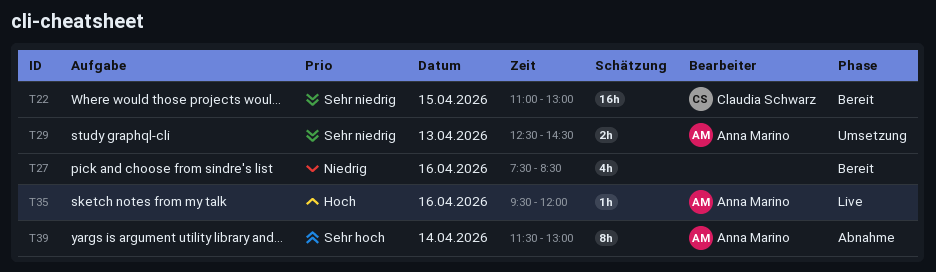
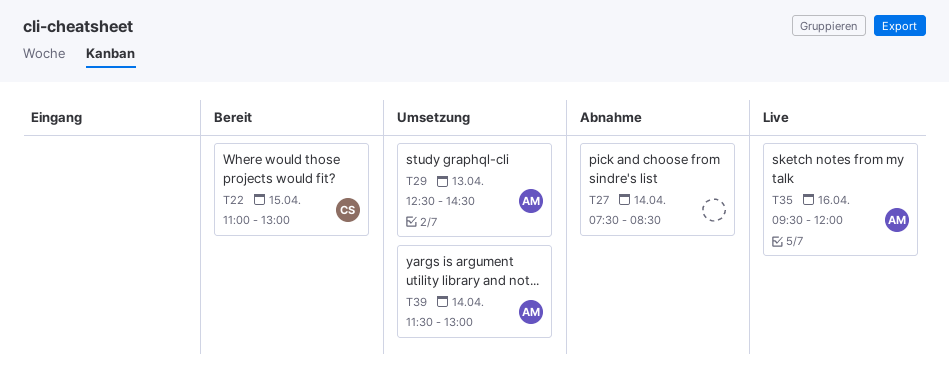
T27, status: Bereit -> Abnahme
T27, day: Apr 16 -> Apr 14
T39, status: Abnahme -> Umsetzung

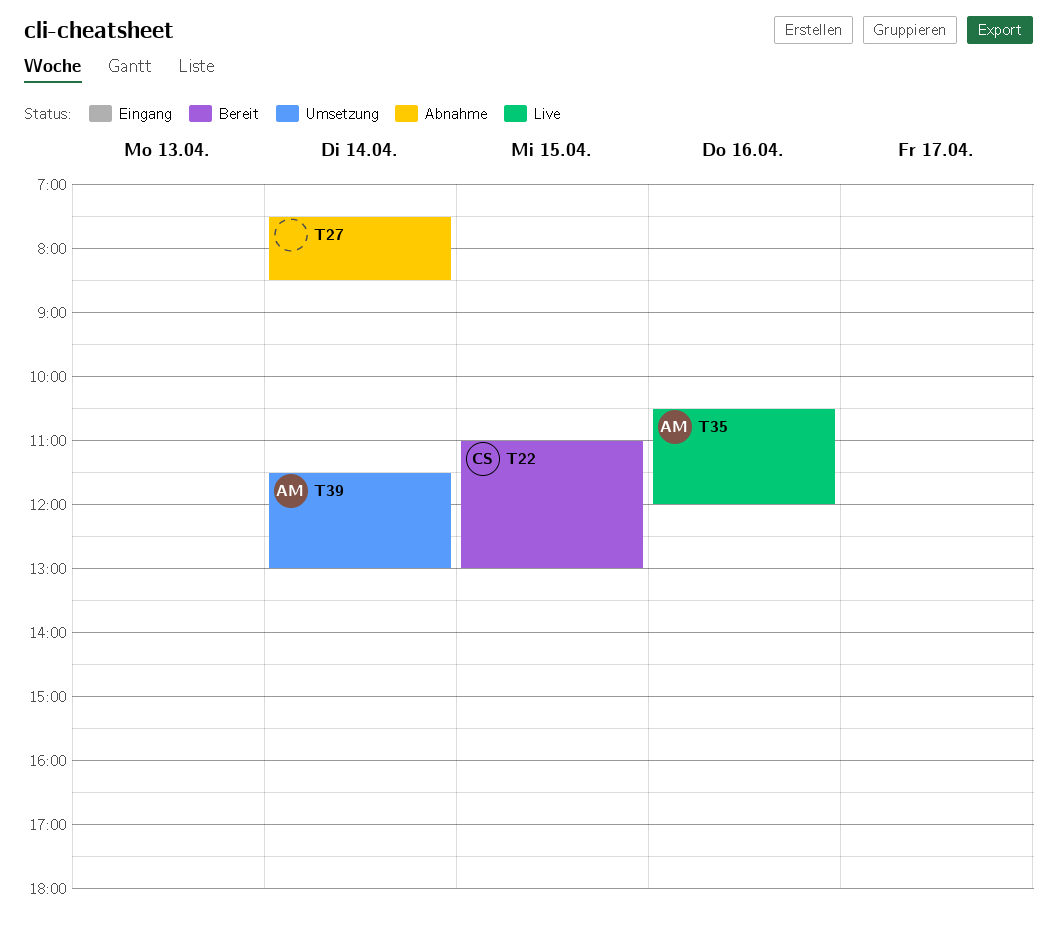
T29: present -> none
T35, begins: 09:30 -> 10:30

